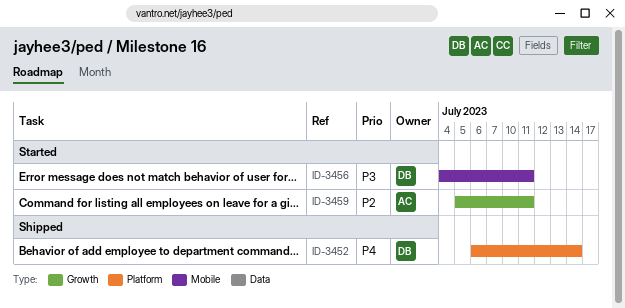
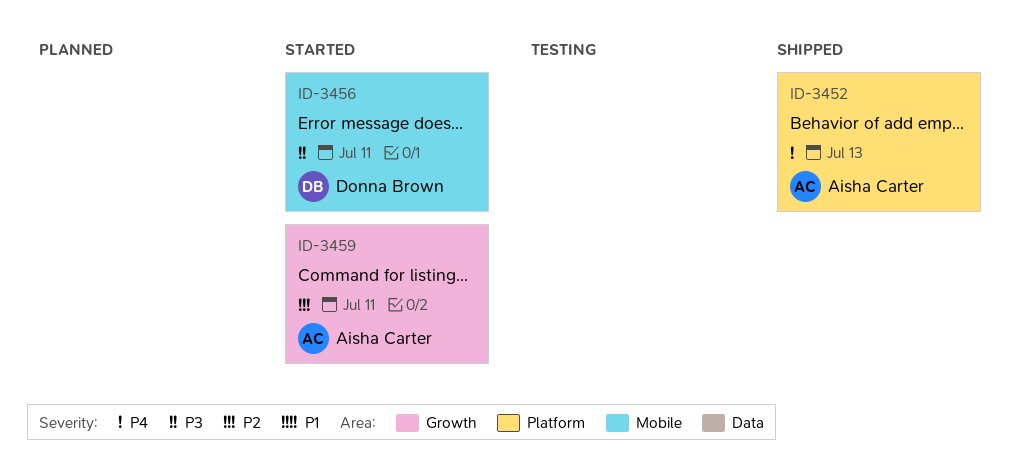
ID-3452, owner: Donna Brown -> Aisha Carter
ID-3452, due: Jul 14 -> Jul 13

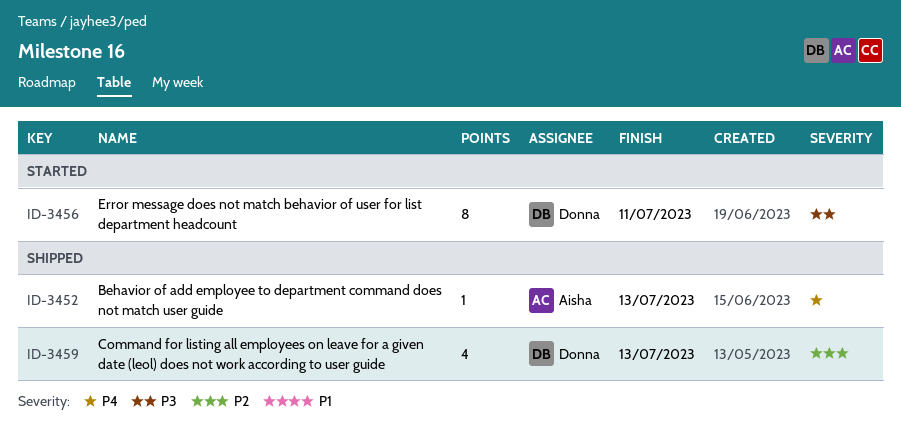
ID-3459, status: Started -> Shipped
ID-3459, owner: Aisha Carter -> Donna Brown
ID-3459, due: Jul 11 -> Jul 13

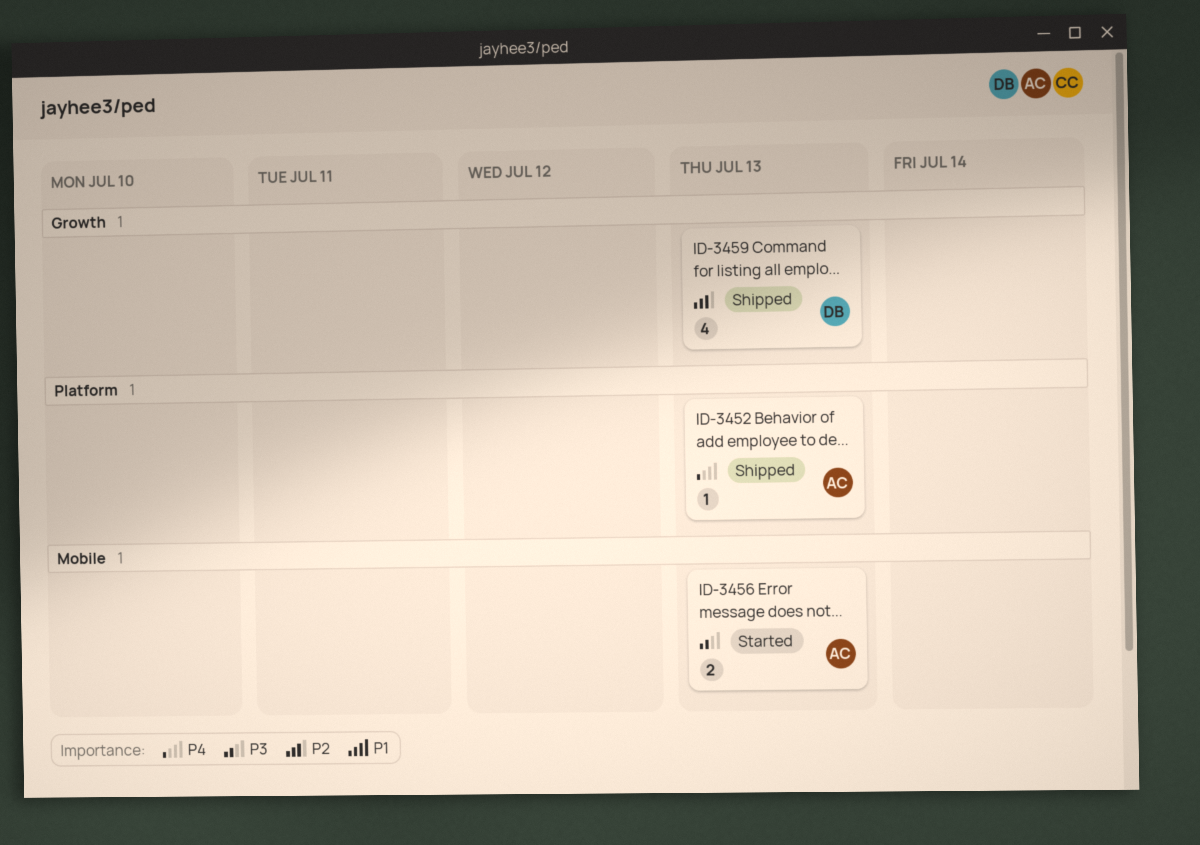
ID-3456, owner: Donna -> Aisha
ID-3456, estimate: 8 -> 2
ID-3456, due: Jul 11 -> Jul 13

